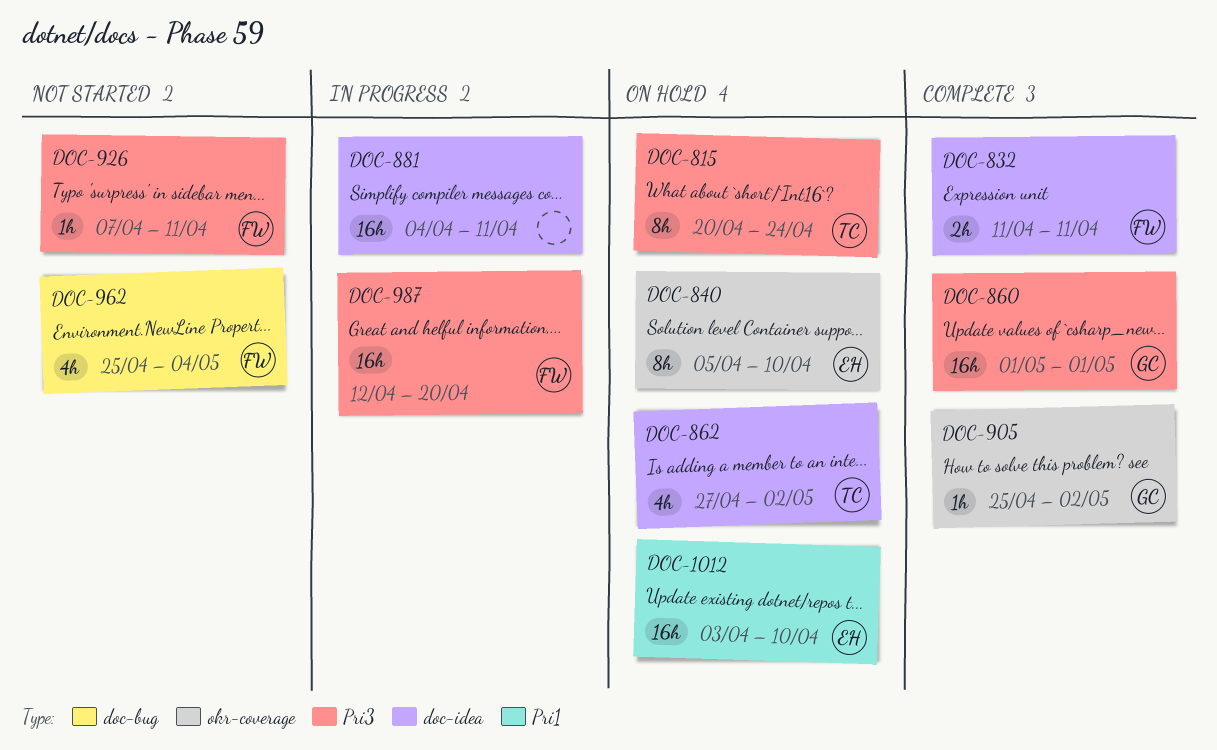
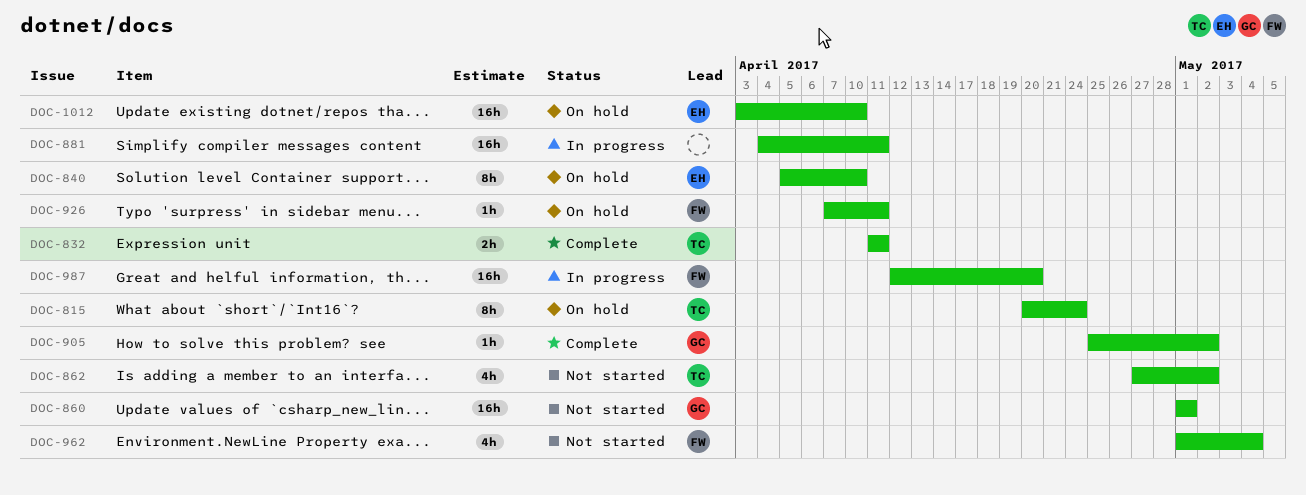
DOC-832, owner: FW -> TC
DOC-860, status: Complete -> Not started
DOC-862, status: On hold -> Not started
DOC-926, status: Not started -> On hold
DOC-962, start: Apr 25 -> May 1

